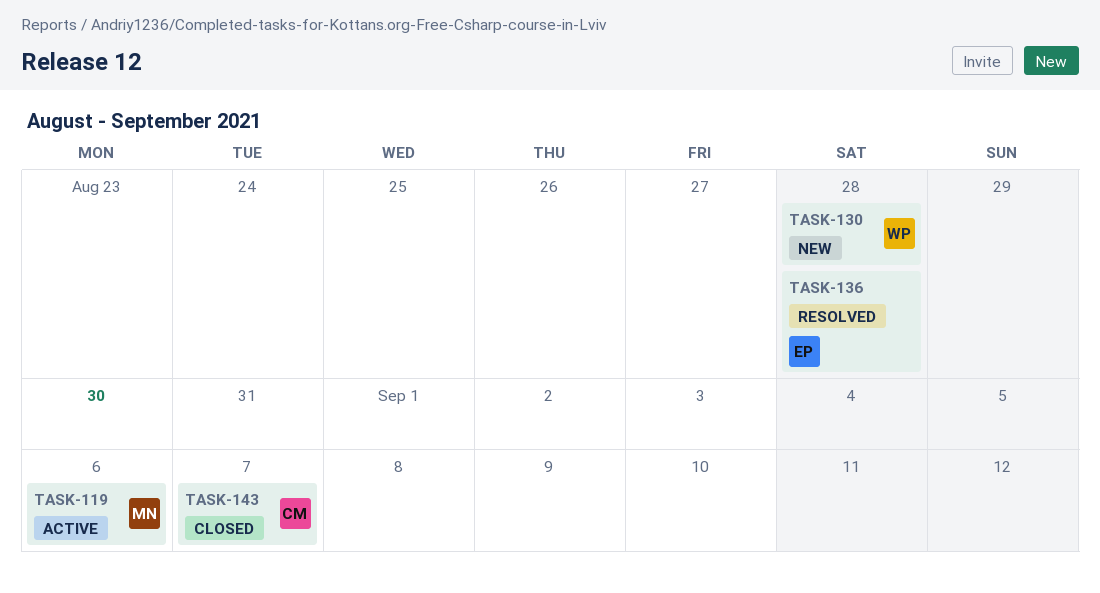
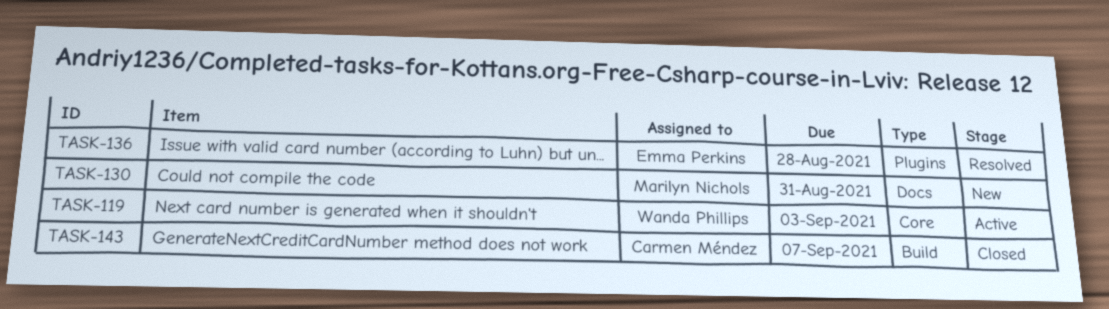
TASK-119, owner: Marilyn Nichols -> Wanda Phillips
TASK-119, due: Sep 6 -> Sep 3
TASK-130, owner: Wanda Phillips -> Marilyn Nichols
TASK-130, due: Aug 28 -> Aug 31

